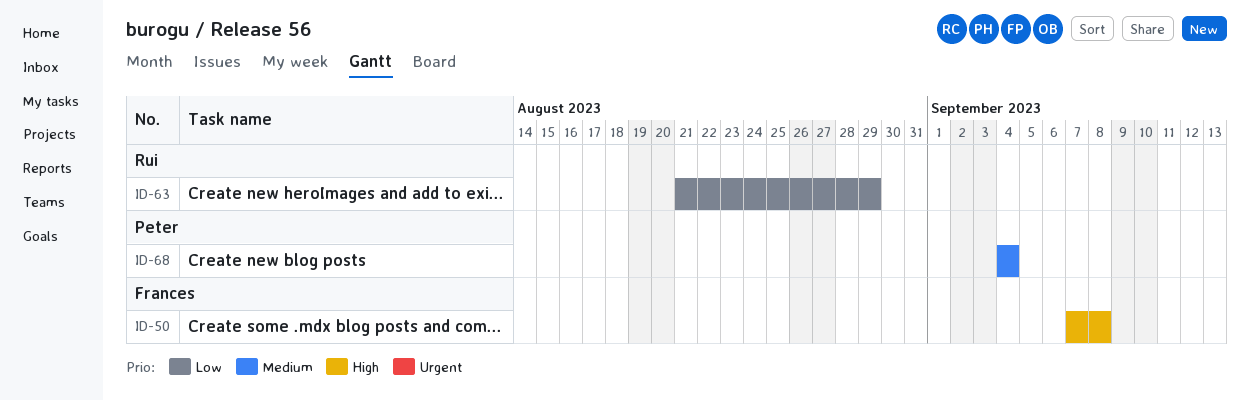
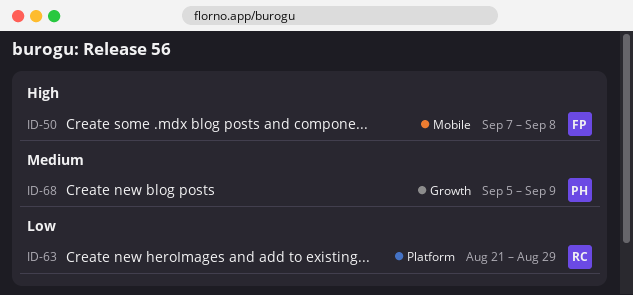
ID-68, start: Sep 4 -> Sep 5
ID-68, due: Sep 4 -> Sep 9

